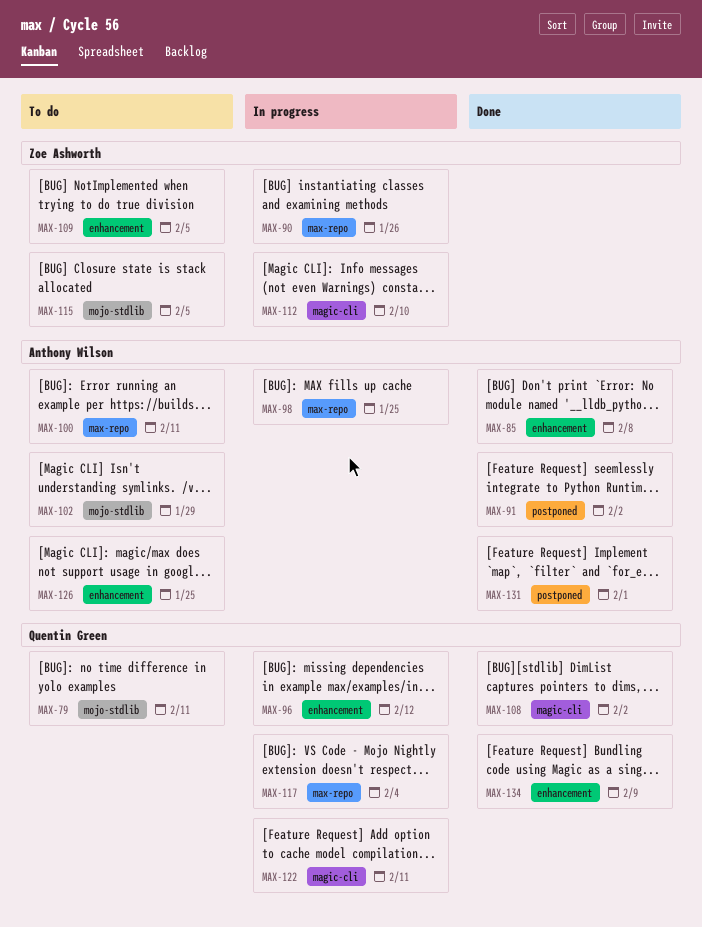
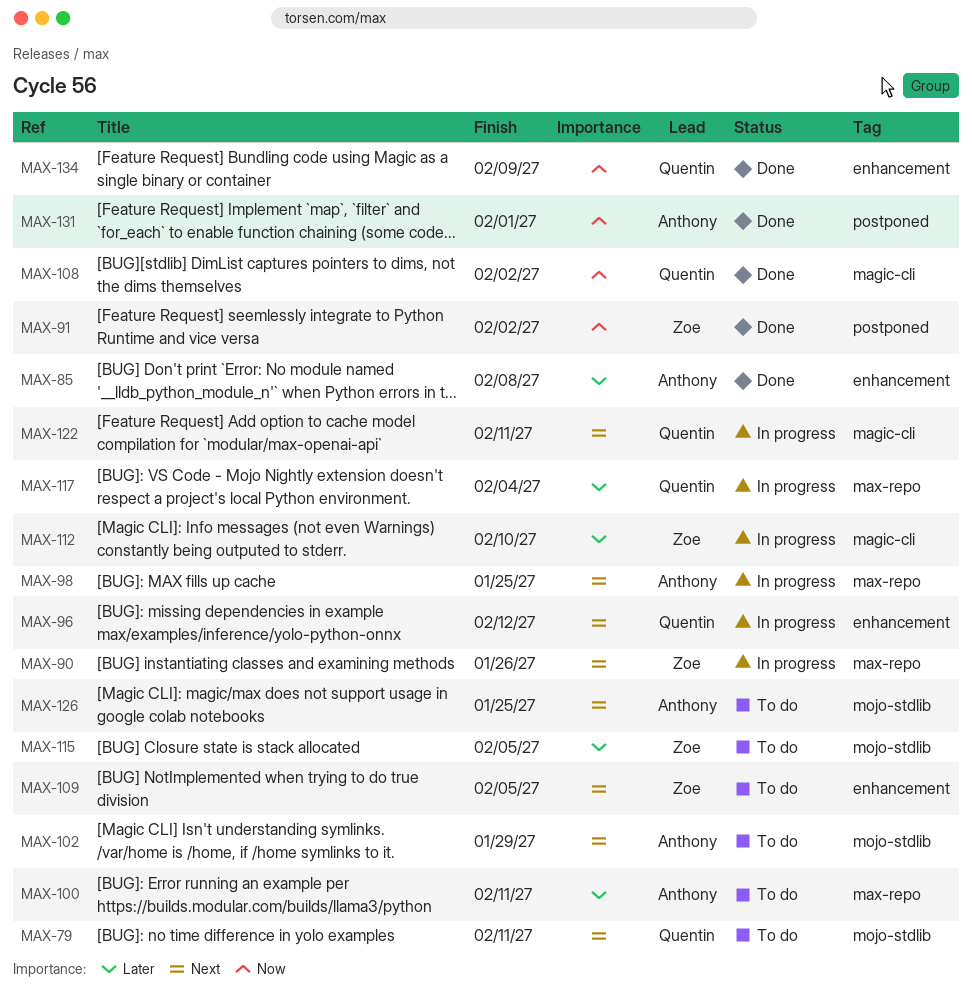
MAX-91, owner: Anthony Wilson -> Zoe Ashworth
MAX-126, label: enhancement -> mojo-stdlib

